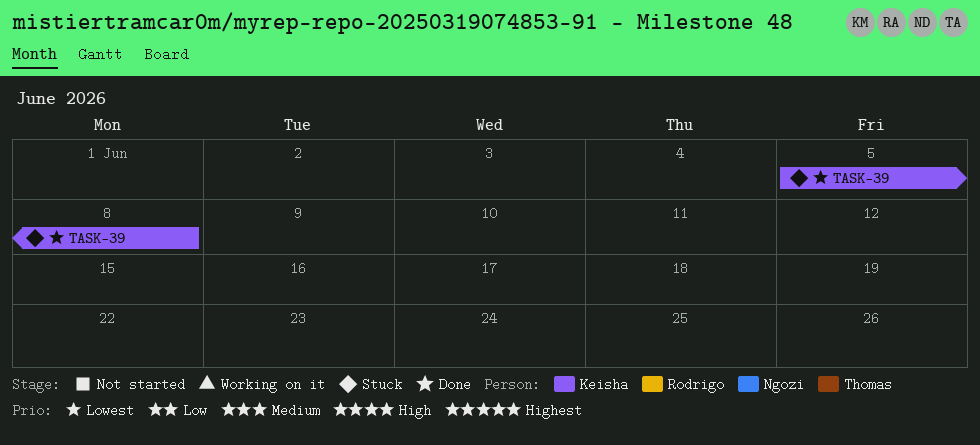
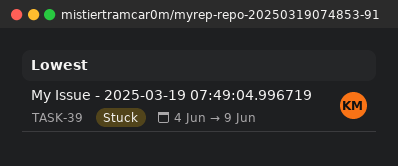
TASK-39, start: Jun 5 -> Jun 4
TASK-39, due: Jun 8 -> Jun 9

